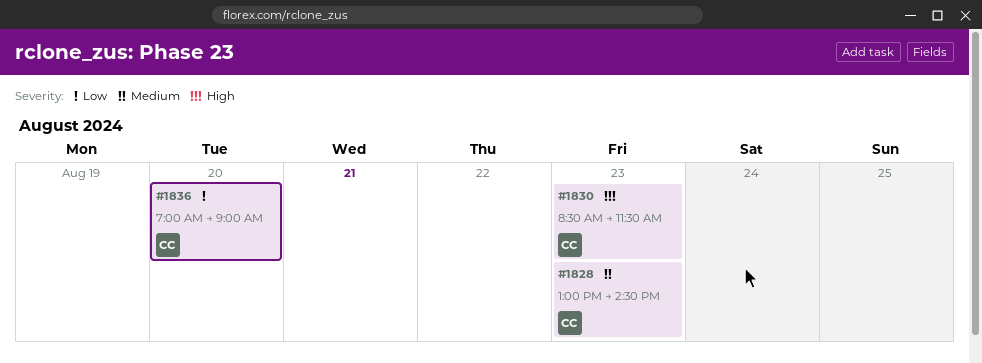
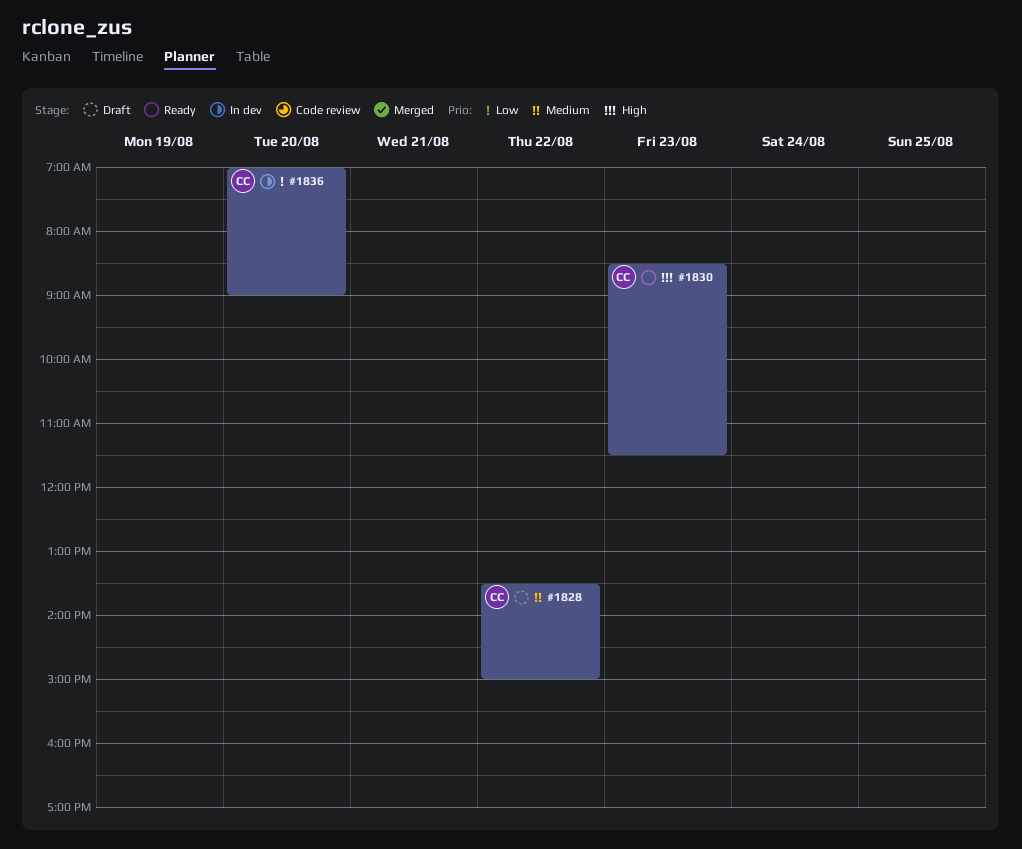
#1828, day: Aug 23 -> Aug 22
#1828, begins: 13:00 -> 13:30
#1828, ends: 14:30 -> 15:00

